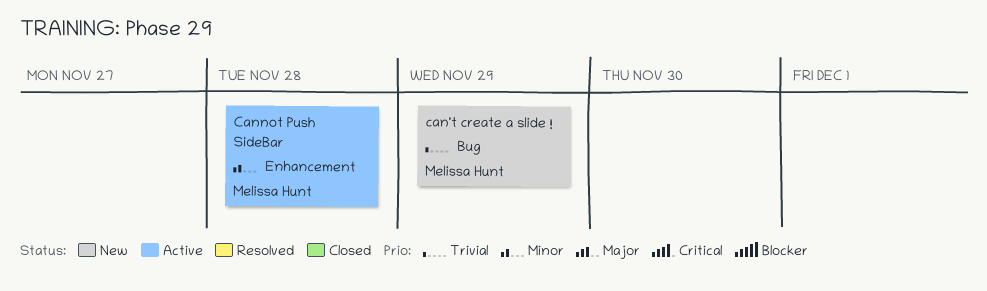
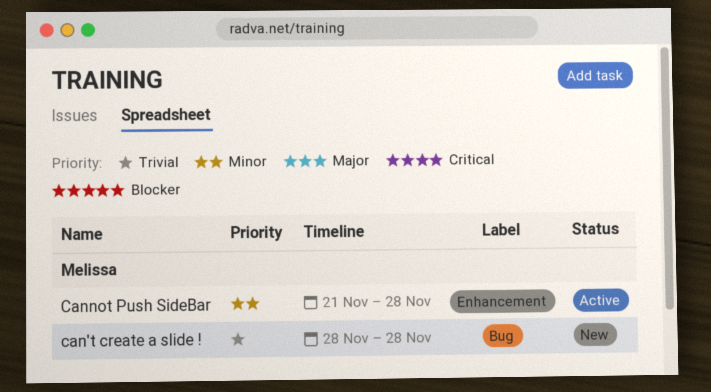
can't create a slide !, due: Nov 29 -> Nov 28

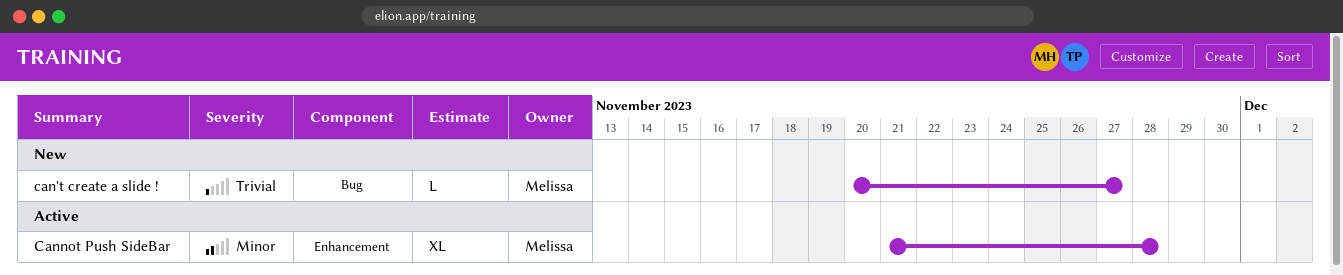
can't create a slide !, start: Nov 28 -> Nov 20
can't create a slide !, due: Nov 28 -> Nov 27

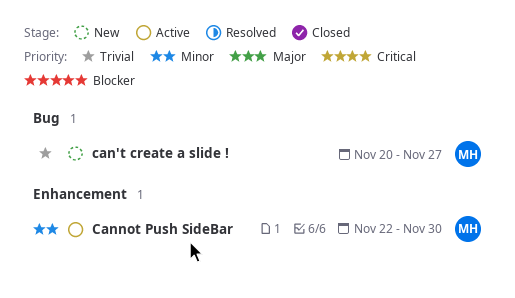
Cannot Push SideBar, start: Nov 21 -> Nov 22
Cannot Push SideBar, due: Nov 28 -> Nov 30

